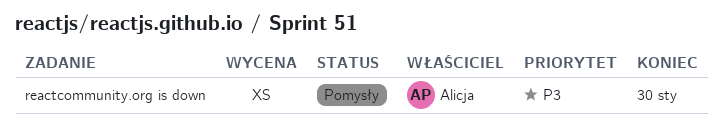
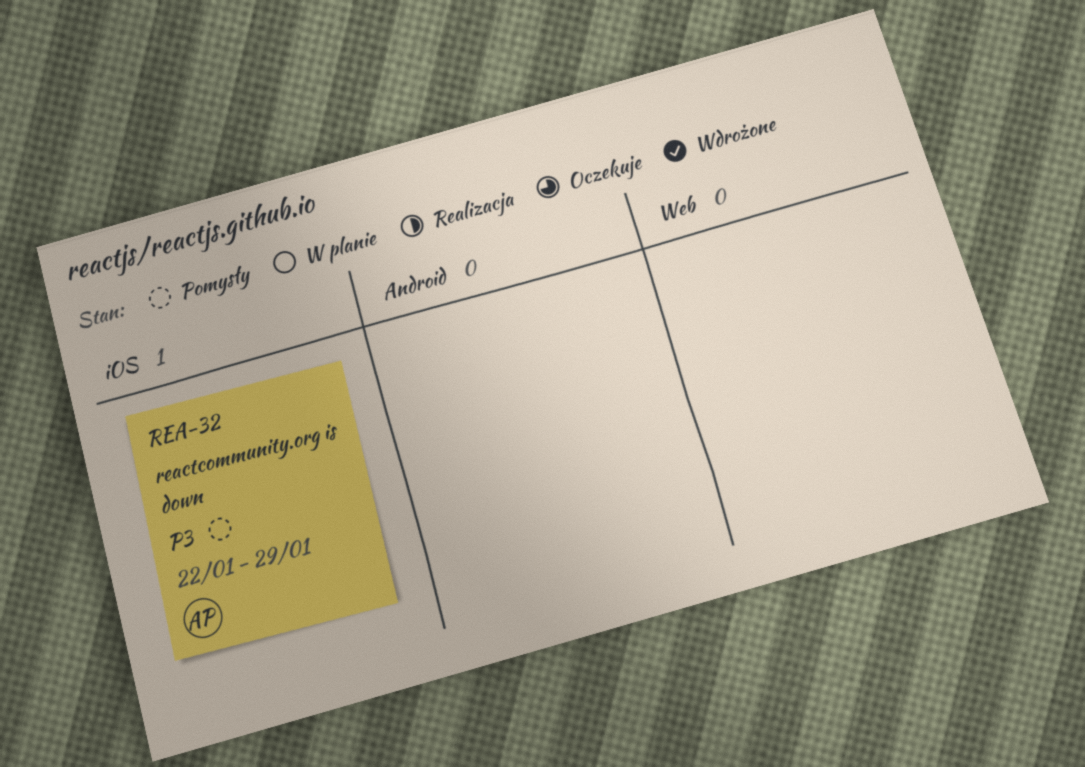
reactcommunity.org is down, due: Jan 30 -> Jan 29

